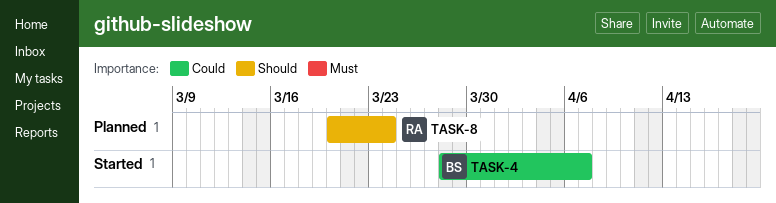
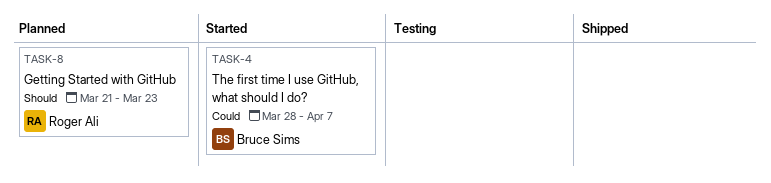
TASK-8, start: Mar 20 -> Mar 21
TASK-8, due: Mar 24 -> Mar 23

